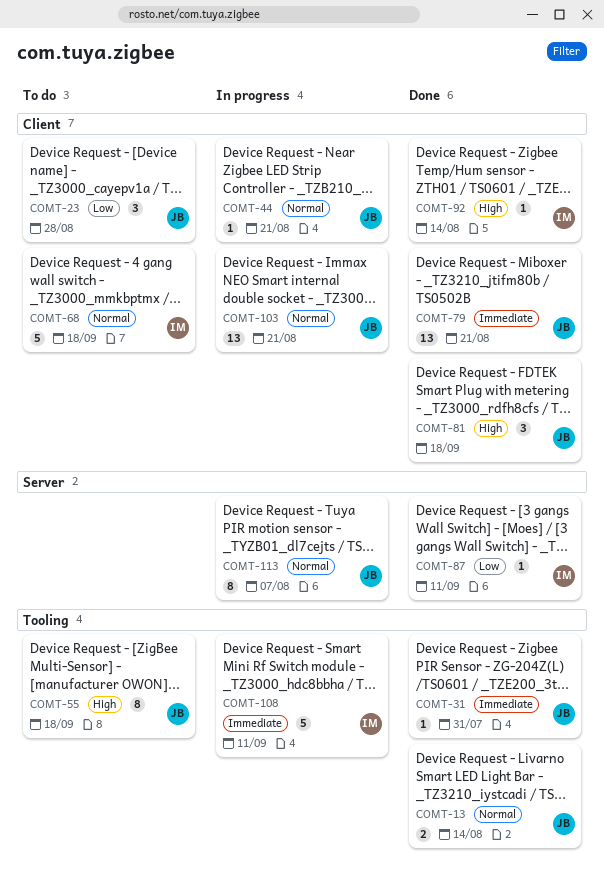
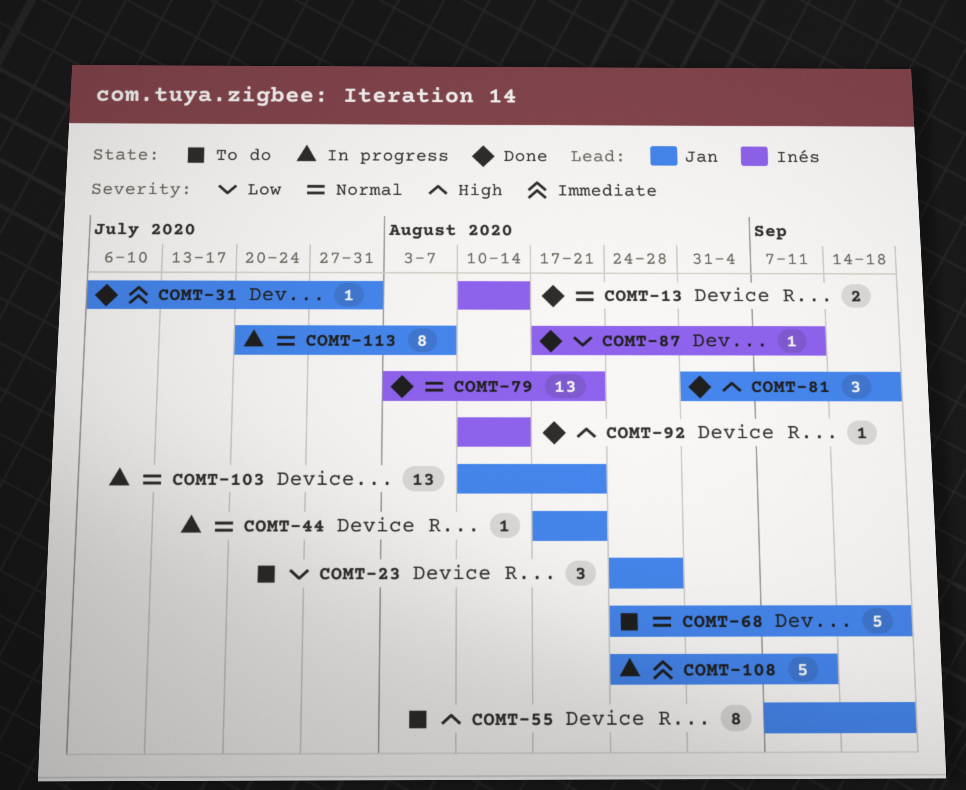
COMT-13, owner: Jan -> Inés
COMT-68, owner: Inés -> Jan
COMT-79, owner: Jan -> Inés
COMT-79, priority: Immediate -> Normal
COMT-108, owner: Inés -> Jan

